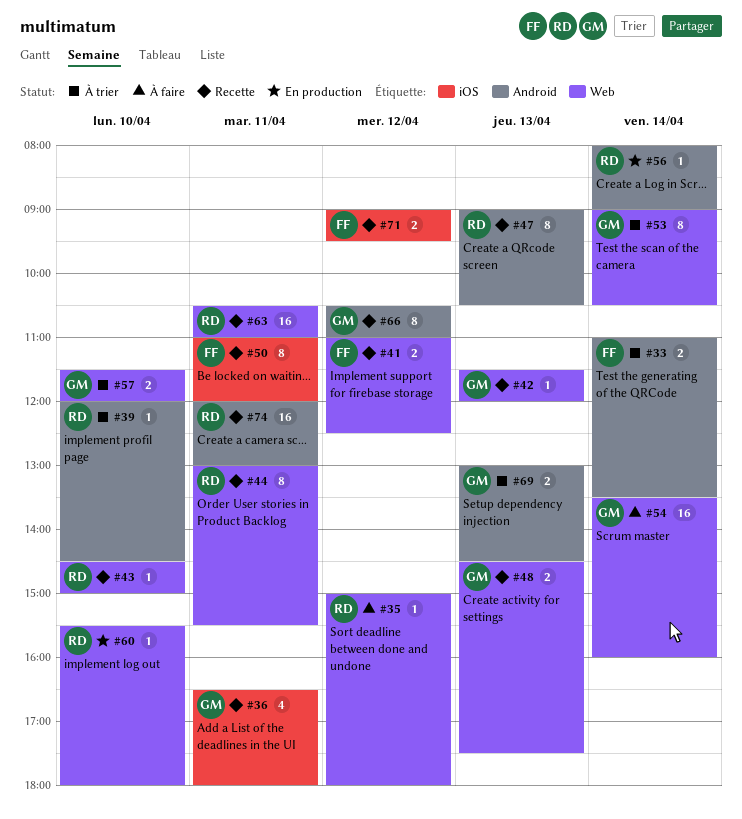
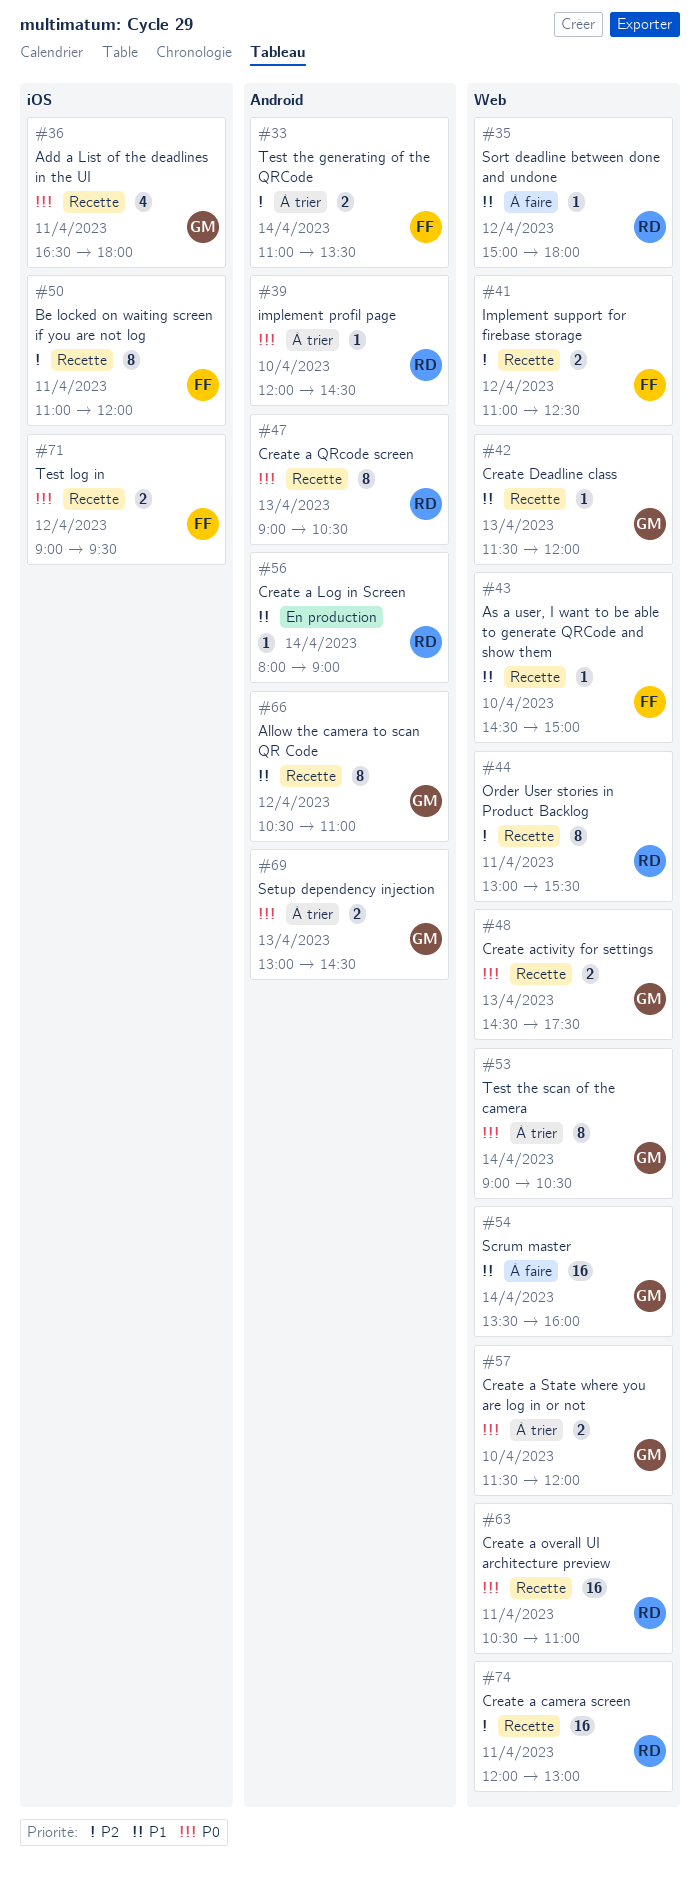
#43, owner: RD -> FF
#60: present -> none
#74, label: Android -> Web

